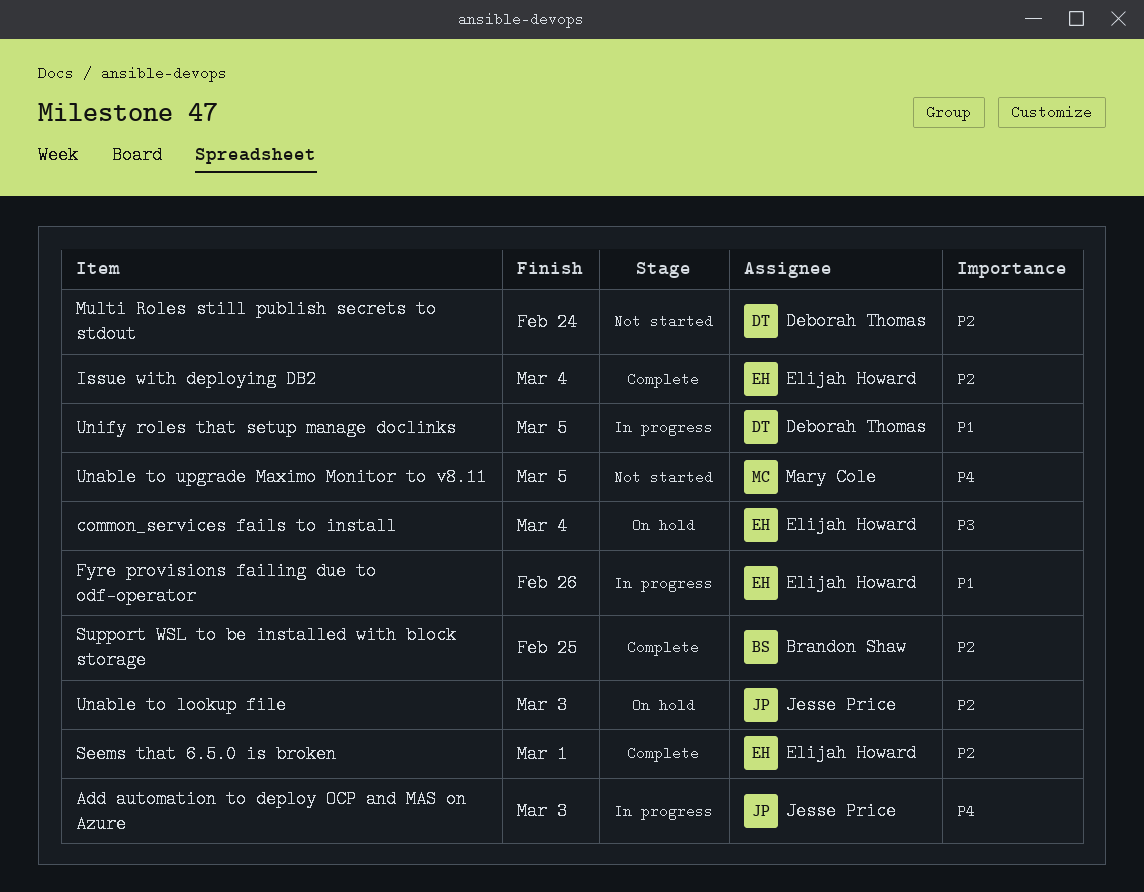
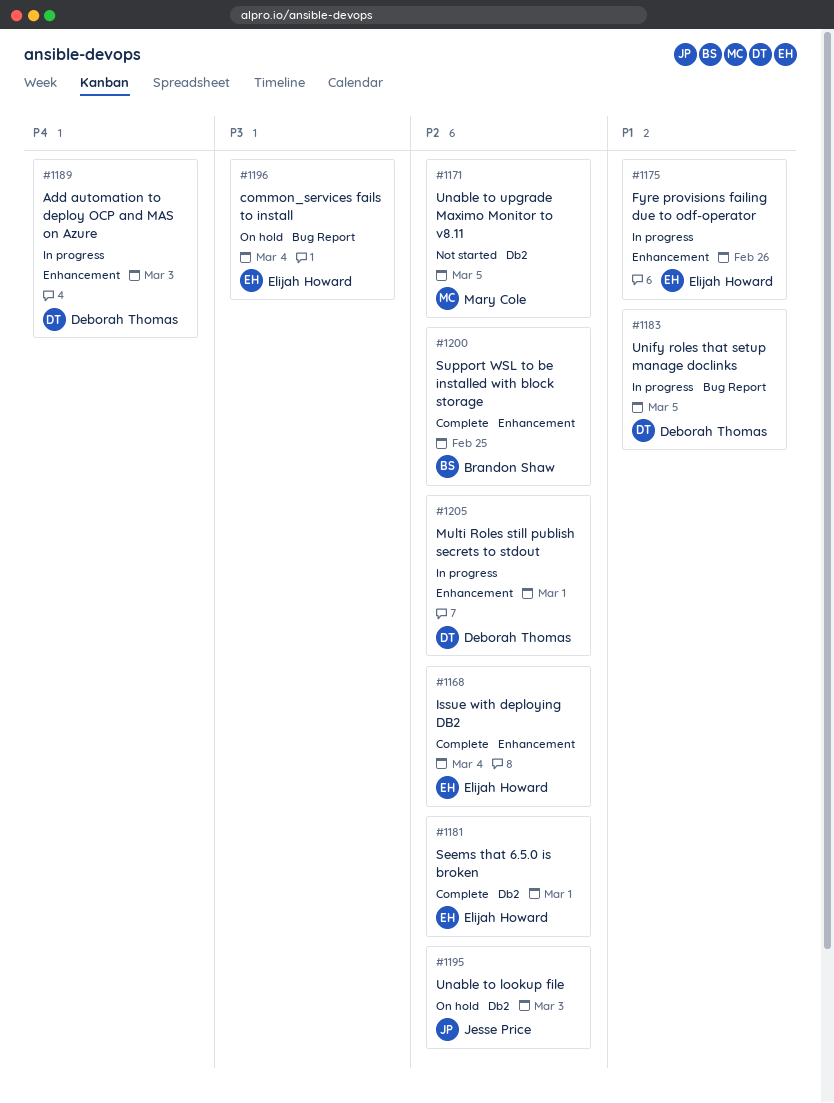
Add automation to deploy OCP and MAS on Azure, owner: Jesse Price -> Deborah Thomas
Multi Roles still publish secrets to stdout, status: Not started -> In progress
Multi Roles still publish secrets to stdout, due: Feb 24 -> Mar 1
Unable to upgrade Maximo Monitor to v8.11, priority: P4 -> P2

